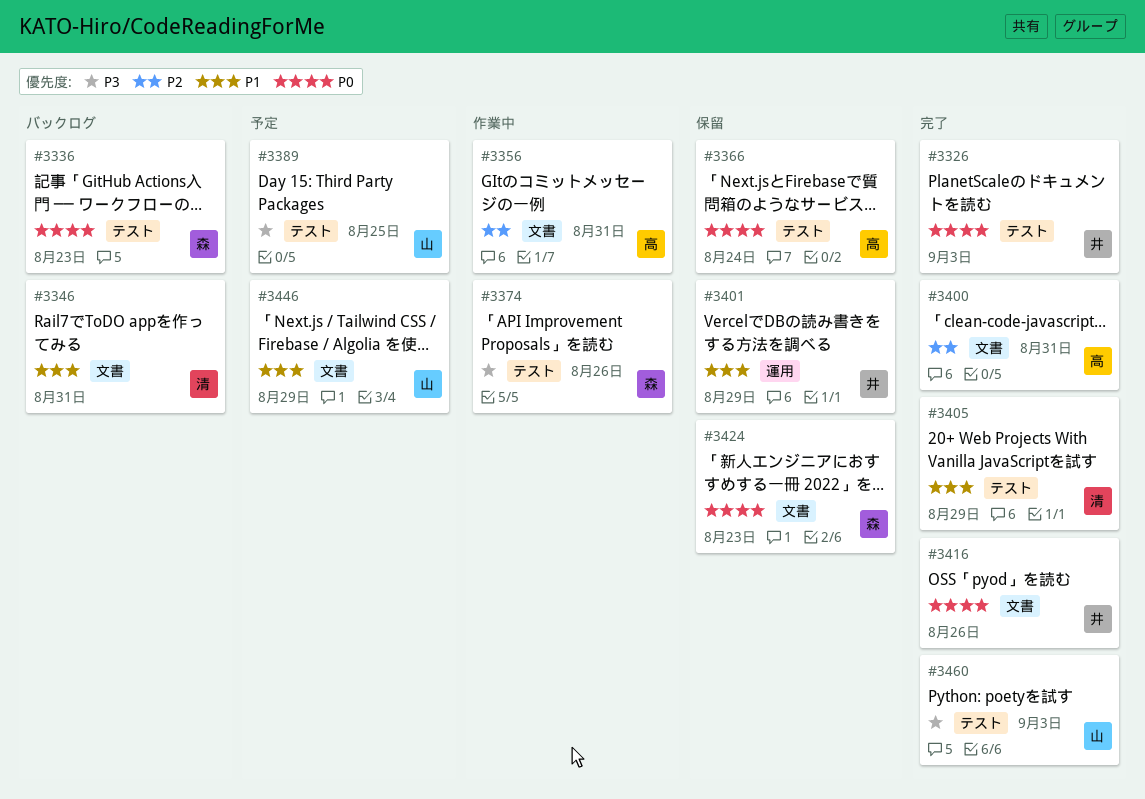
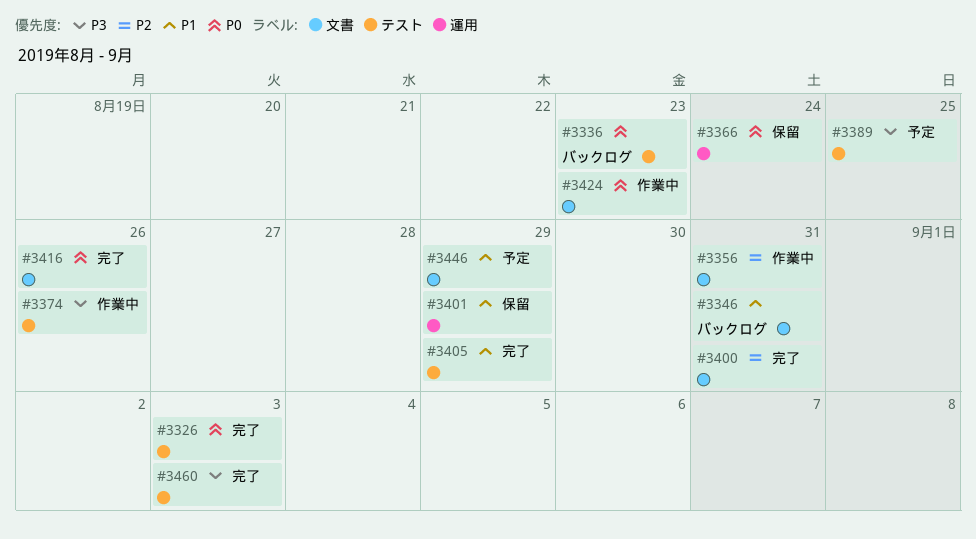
#3366, label: テスト -> 運用
#3424, status: 保留 -> 作業中

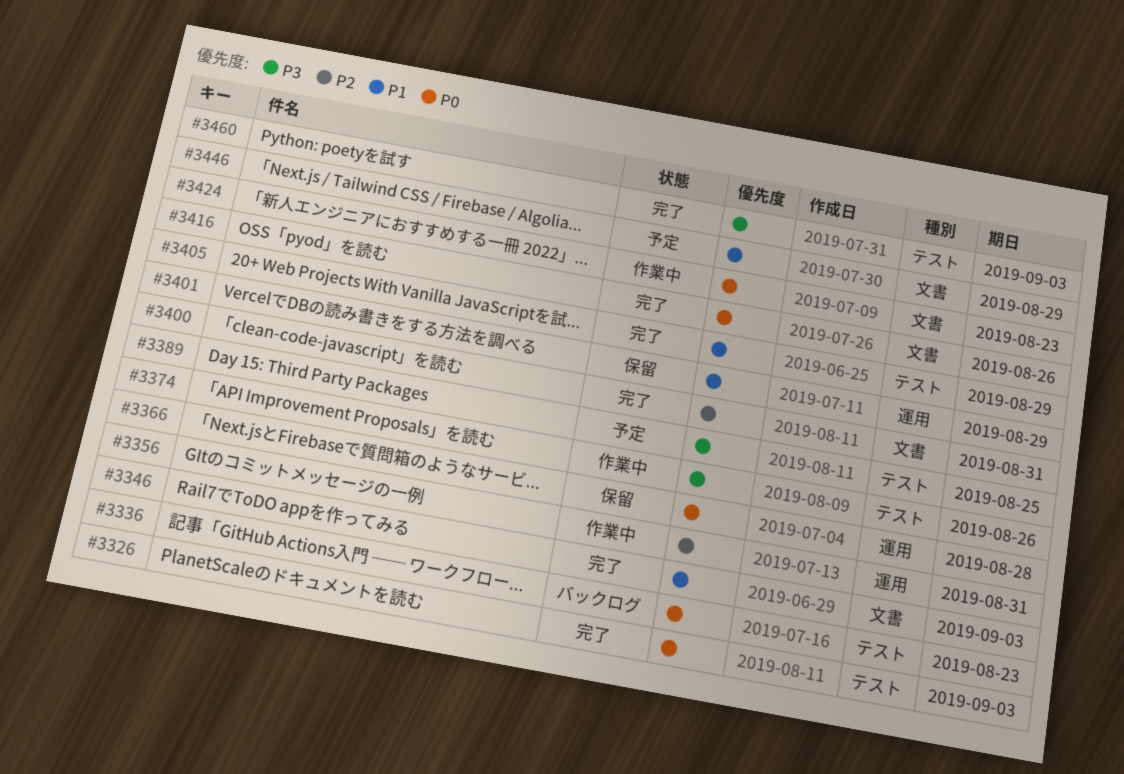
#3346, status: バックログ -> 完了
#3346, due: Aug 31 -> Sep 3
#3356, label: 文書 -> 運用
#3366, due: Aug 24 -> Aug 28

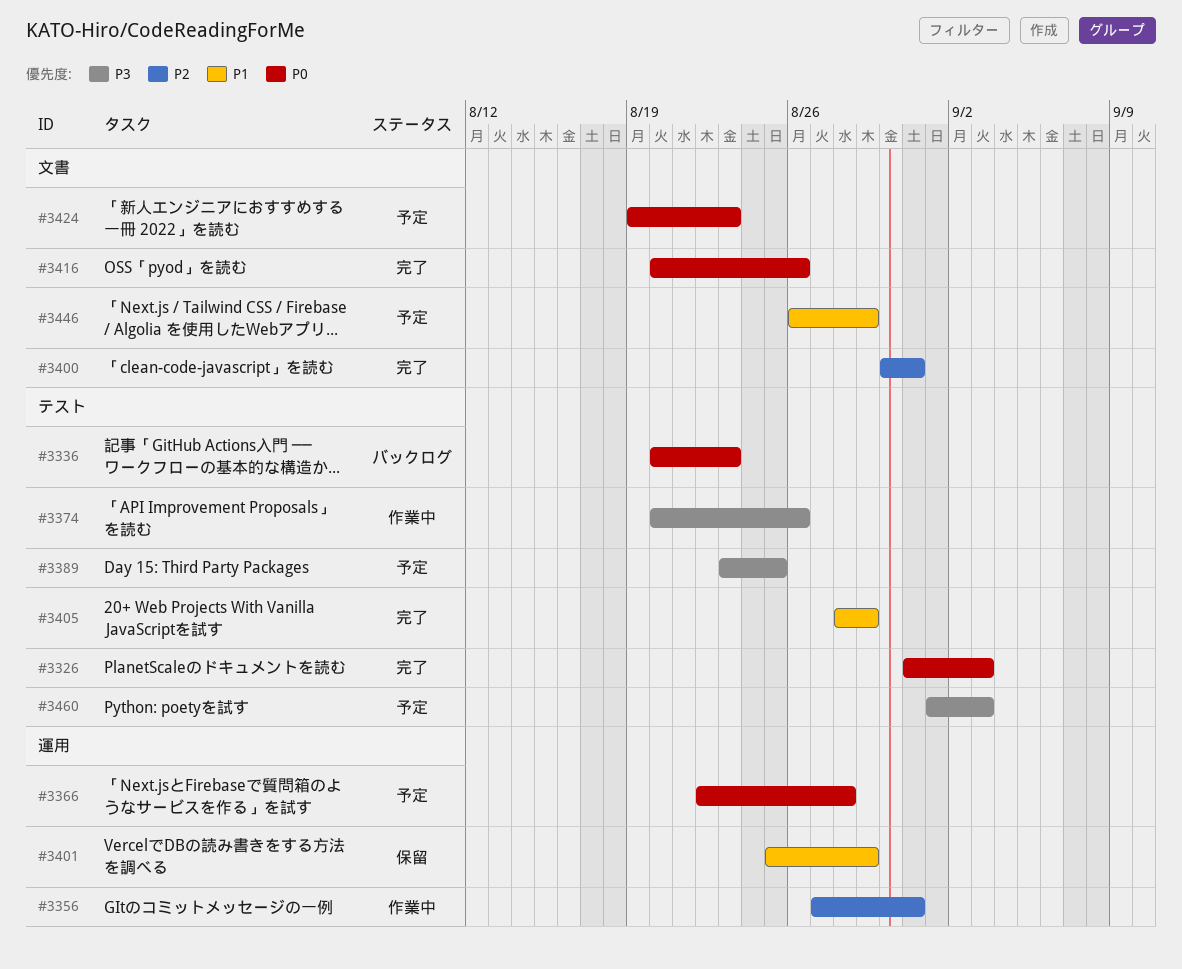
#3346: present -> none
#3366, status: 保留 -> 予定
#3424, status: 作業中 -> 予定
#3460, status: 完了 -> 予定

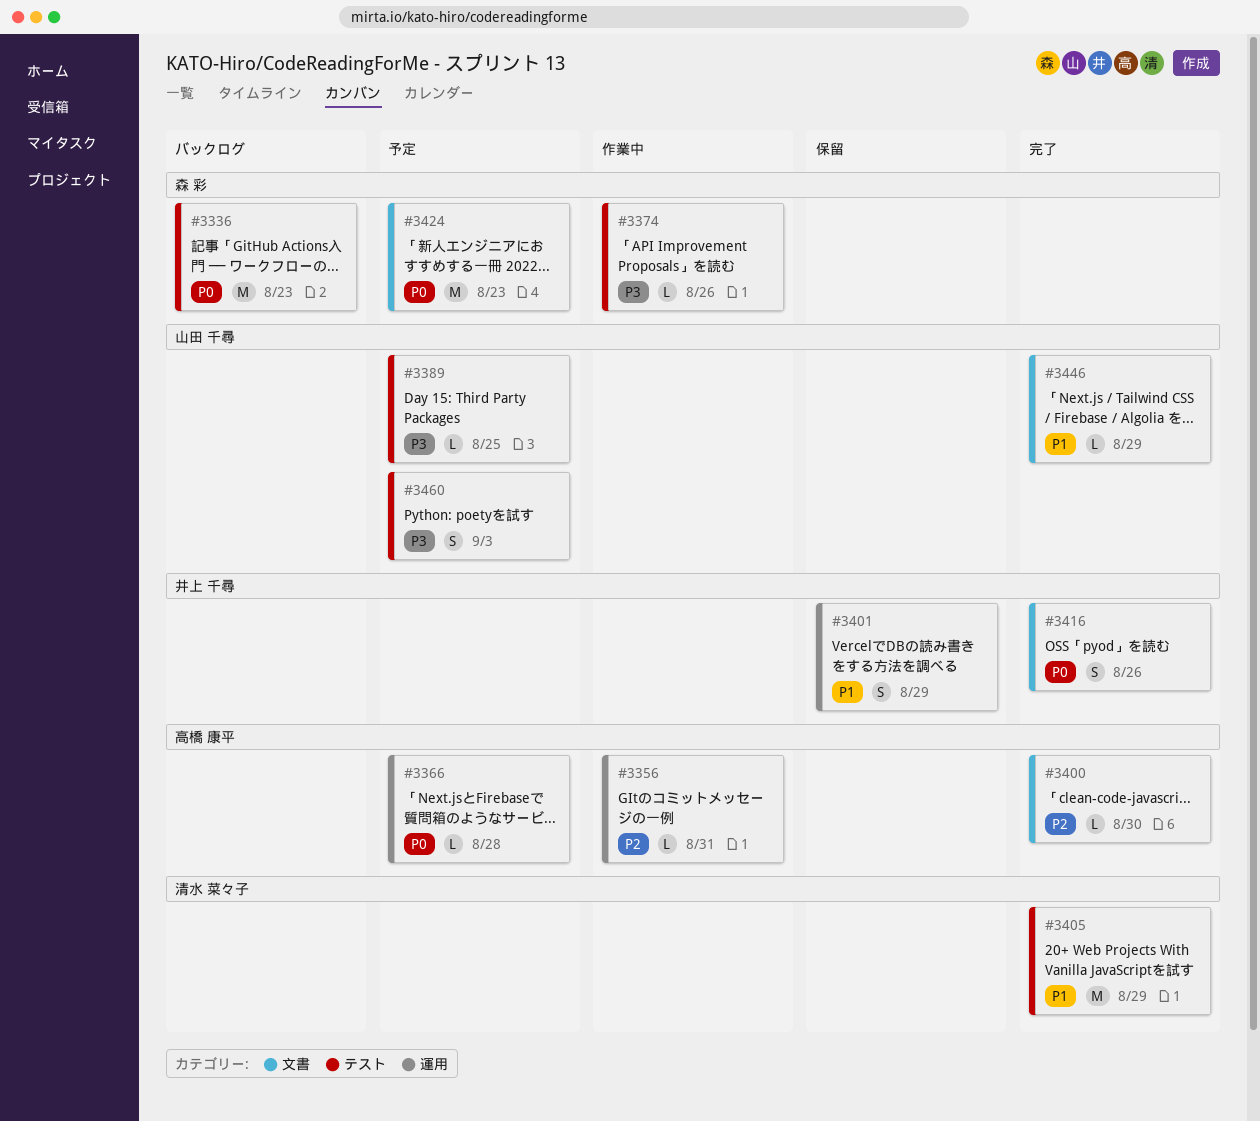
#3326: present -> none
#3400, due: Aug 31 -> Aug 30
#3446, status: 予定 -> 完了

